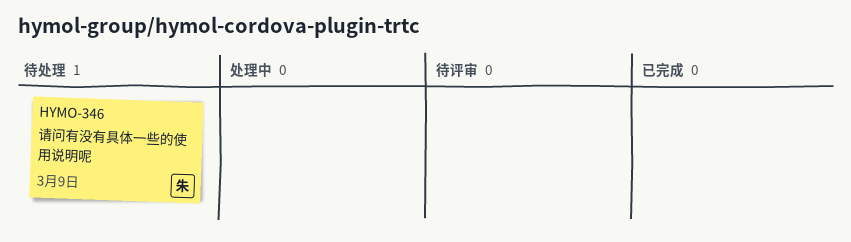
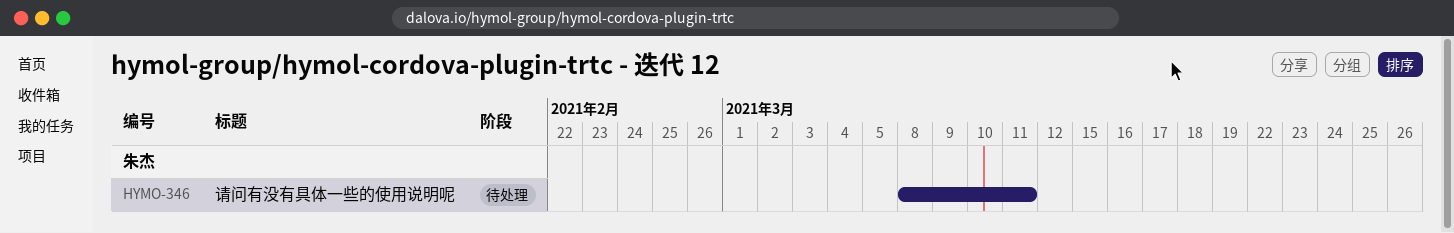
HYMO-346, due: Mar 9 -> Mar 11

